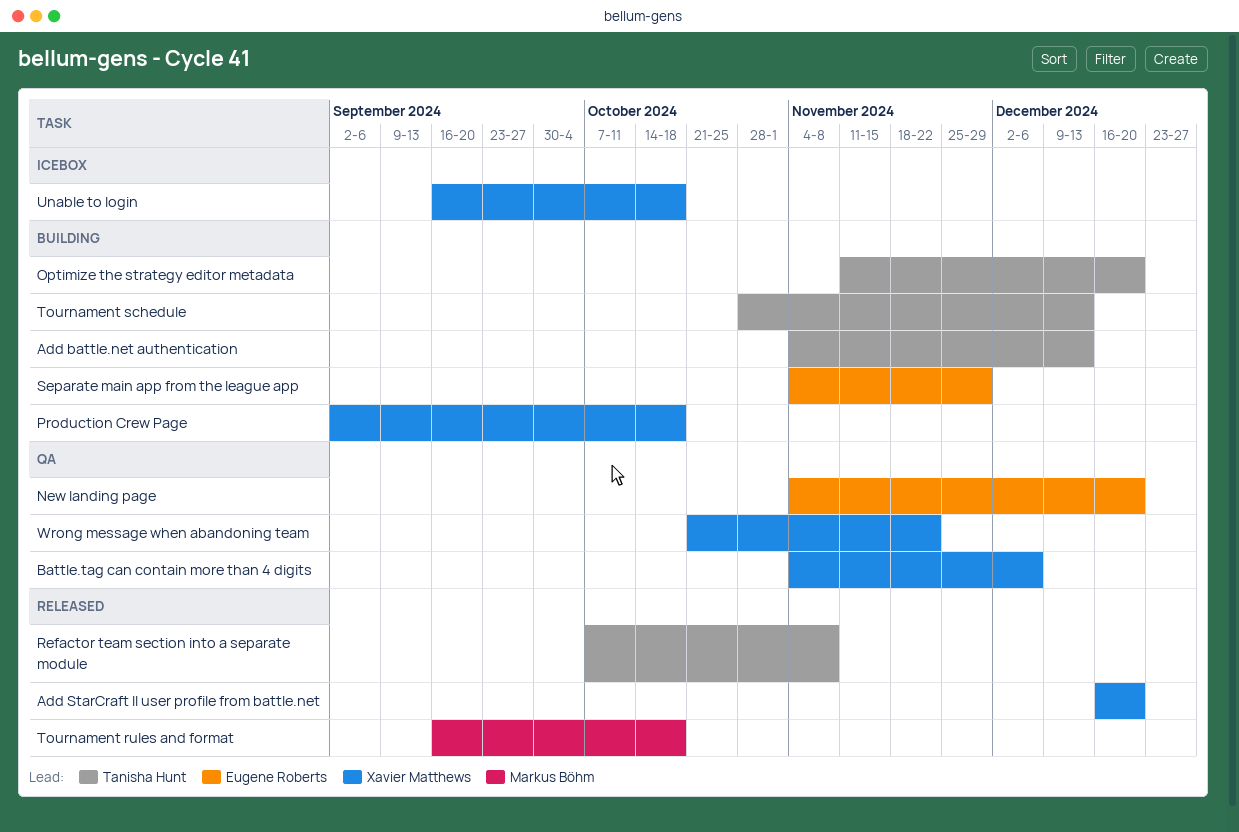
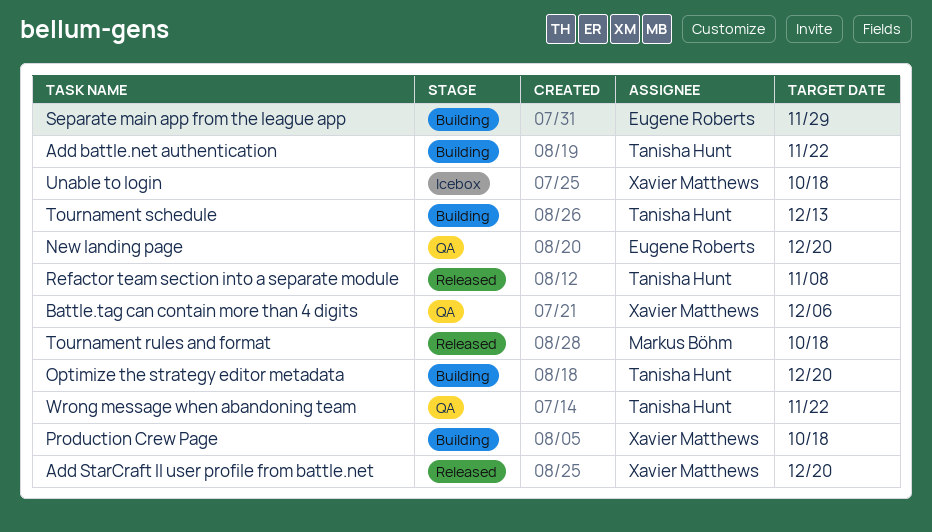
Add battle.net authentication, due: Dec 13 -> Nov 22
Wrong message when abandoning team, owner: Xavier Matthews -> Tanisha Hunt

